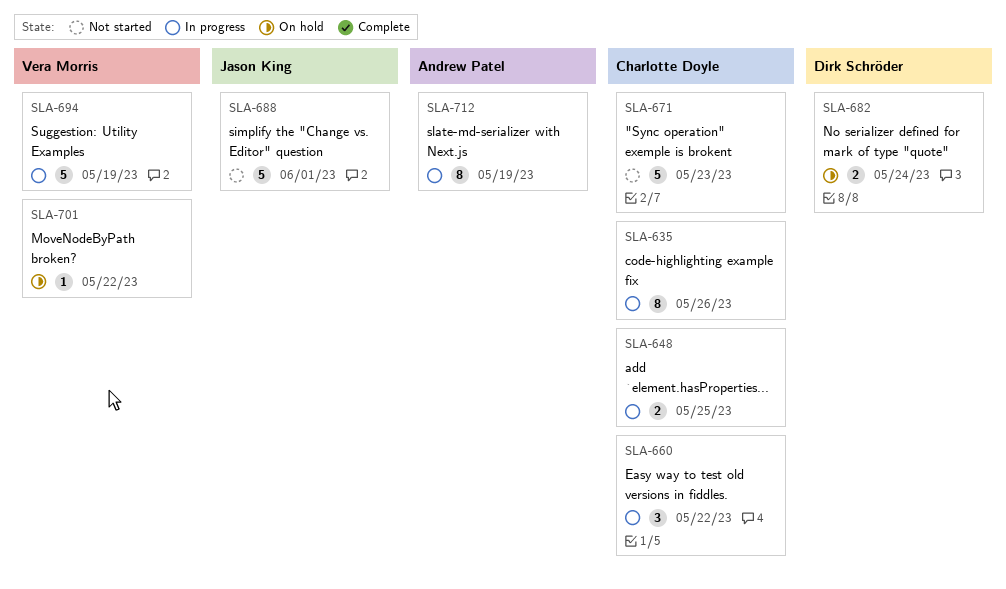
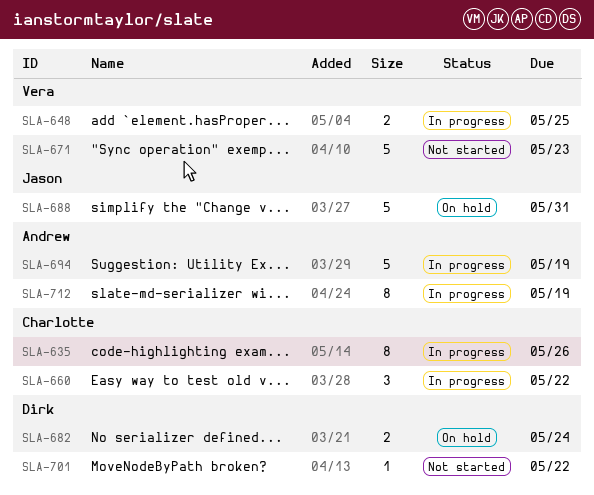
SLA-648, owner: Charlotte Doyle -> Vera Morris
SLA-671, owner: Charlotte Doyle -> Vera Morris
SLA-688, status: Not started -> On hold
SLA-688, due: Jun 1 -> May 31
SLA-694, owner: Vera Morris -> Andrew Patel
SLA-701, status: On hold -> Not started
SLA-701, owner: Vera Morris -> Dirk Schröder

